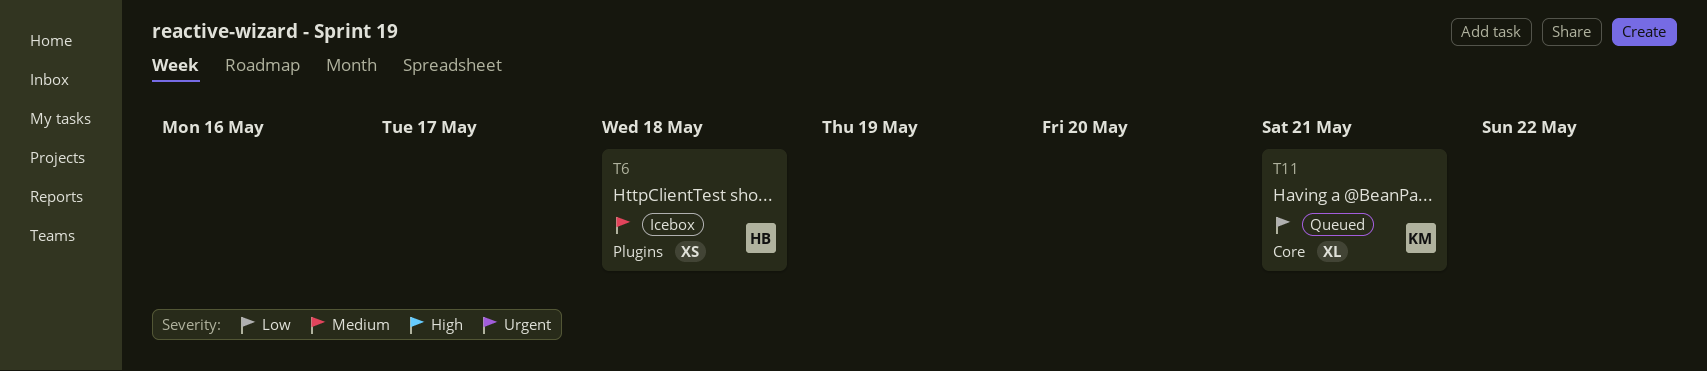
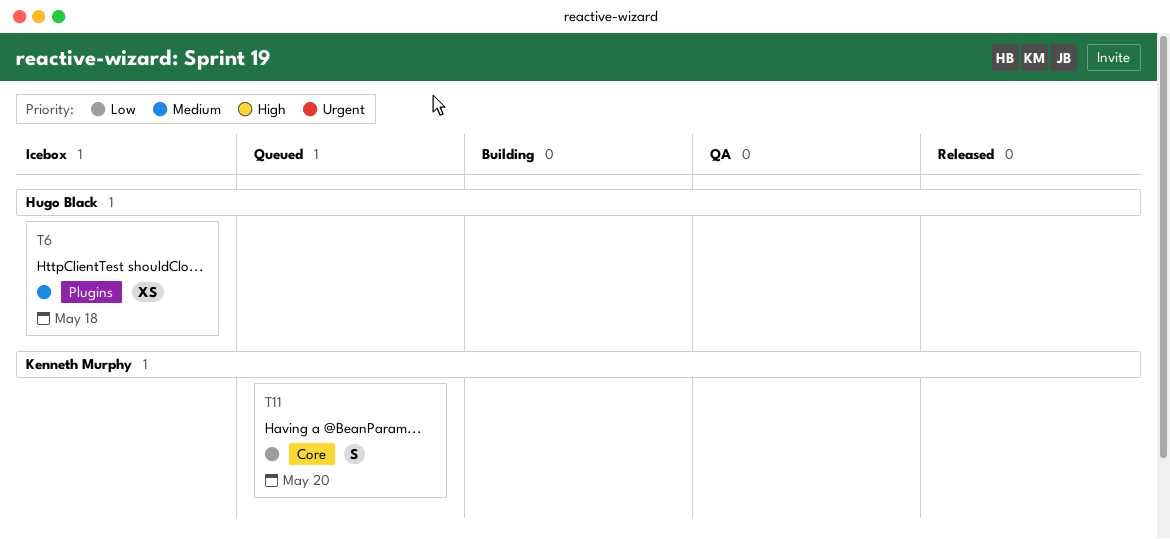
T11, estimate: XL -> S
T11, due: May 21 -> May 20

